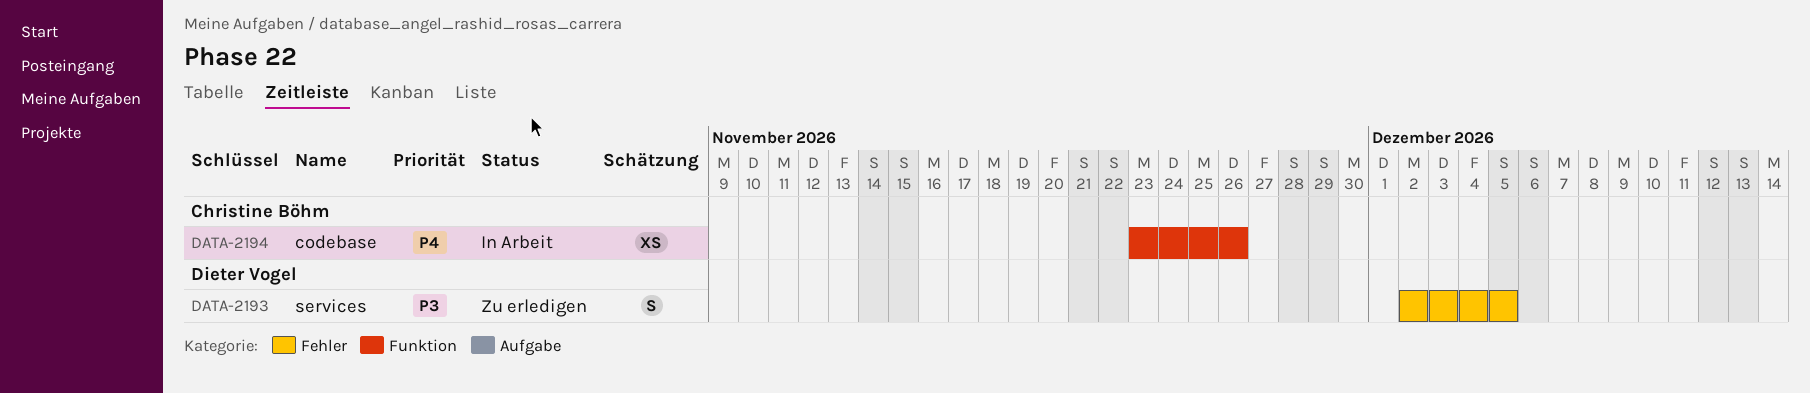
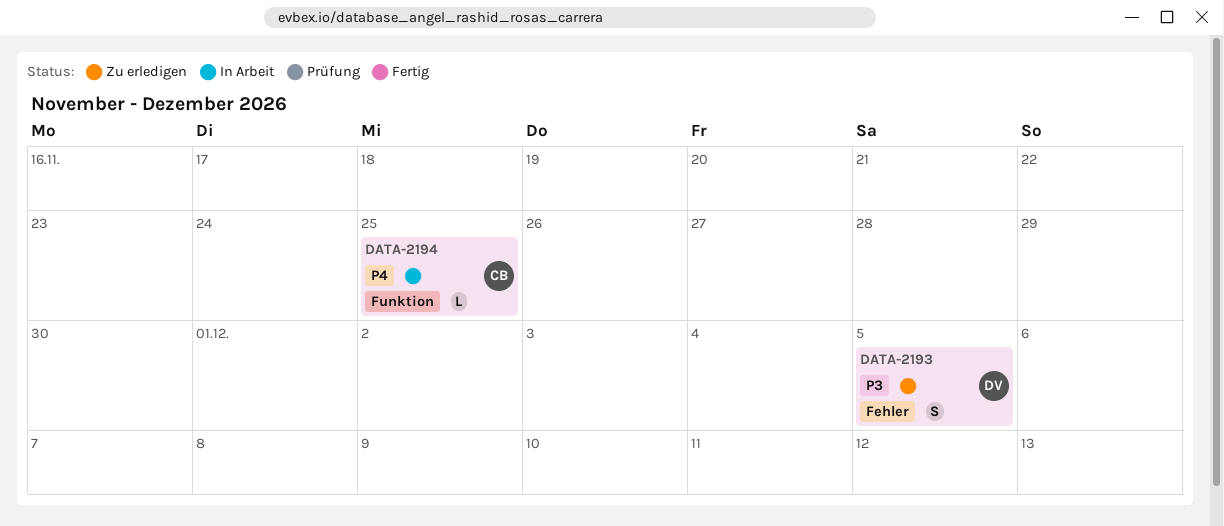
DATA-2194, estimate: XS -> L
DATA-2194, due: Nov 26 -> Nov 25

